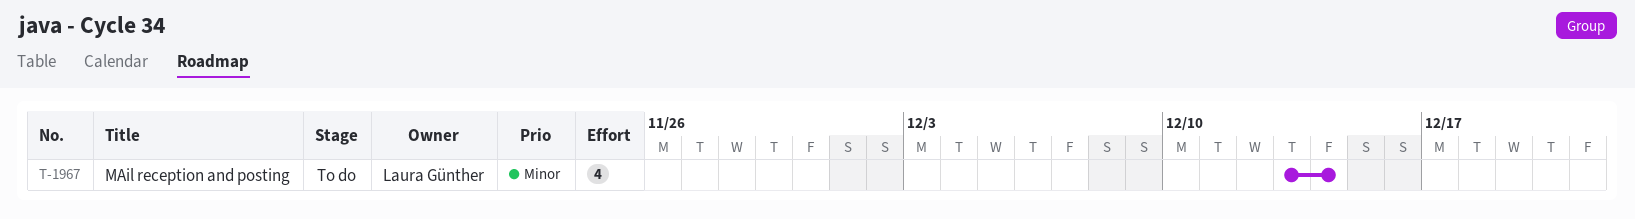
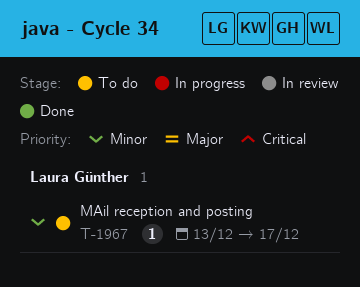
T-1967, estimate: 4 -> 1
T-1967, due: Dec 14 -> Dec 17

